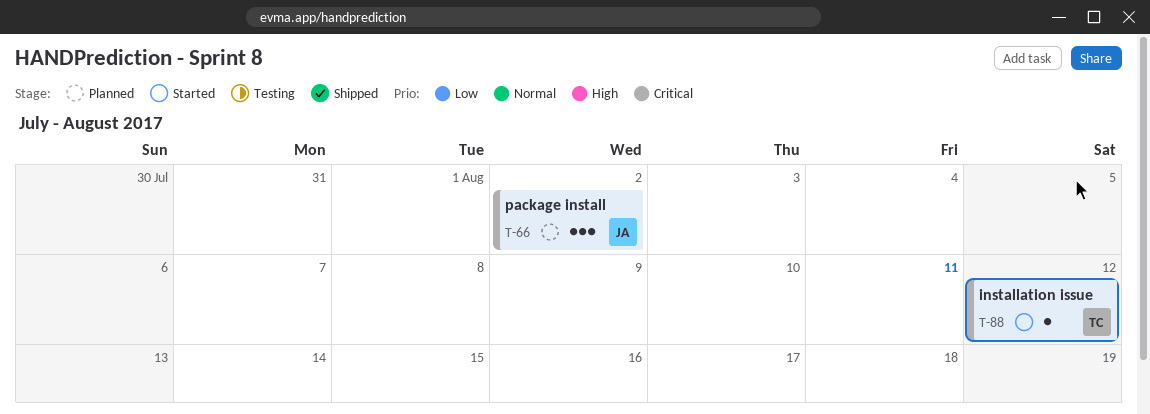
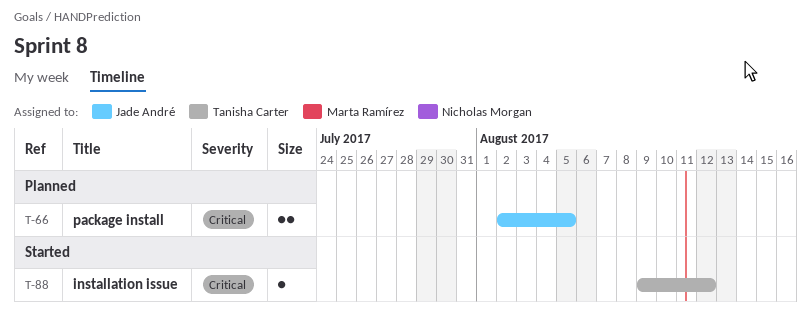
T-66, estimate: 3 -> 2
T-66, due: Aug 2 -> Aug 5

